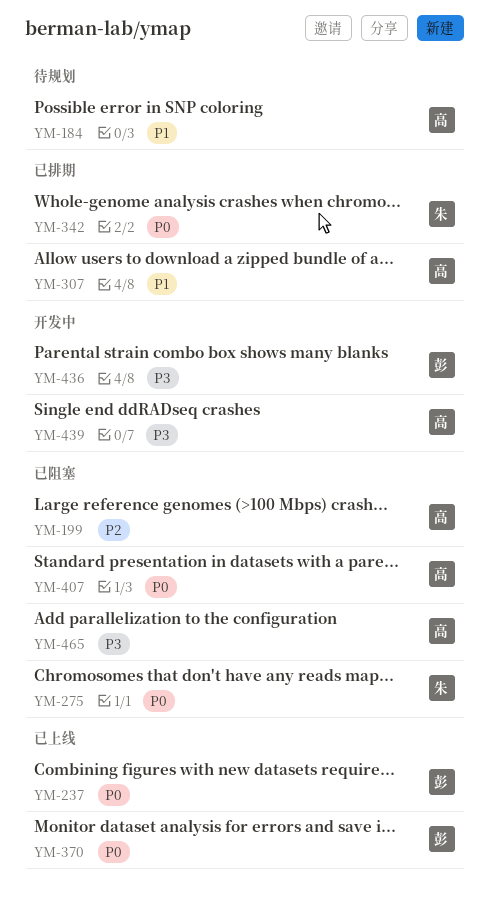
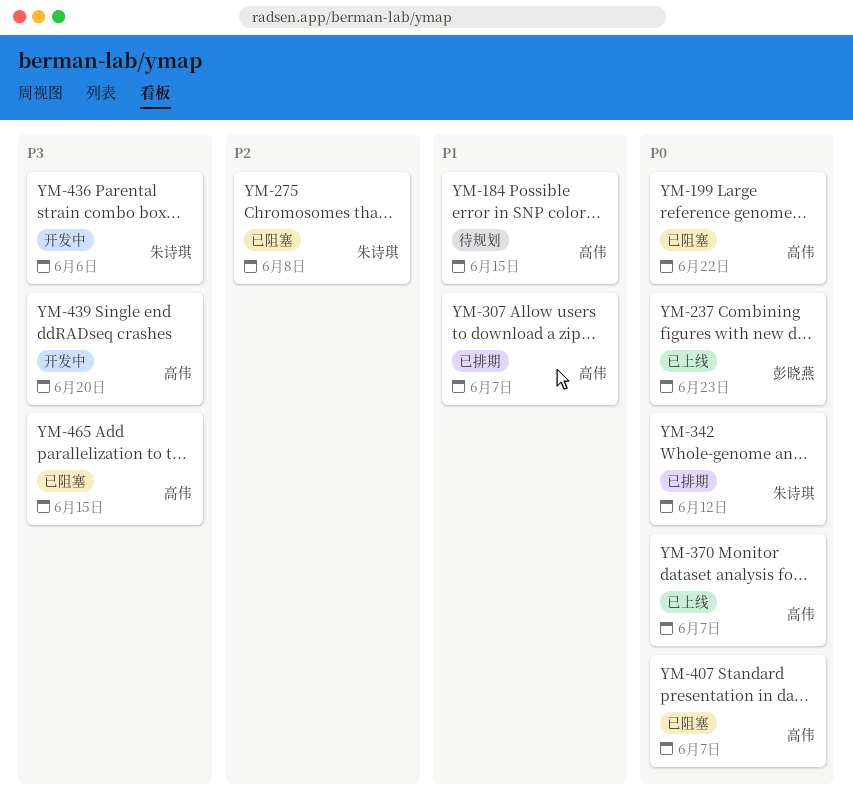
YM-199, priority: P2 -> P0
YM-275, priority: P0 -> P2
YM-370, owner: 彭晓燕 -> 高伟
YM-436, owner: 彭晓燕 -> 朱诗琪

